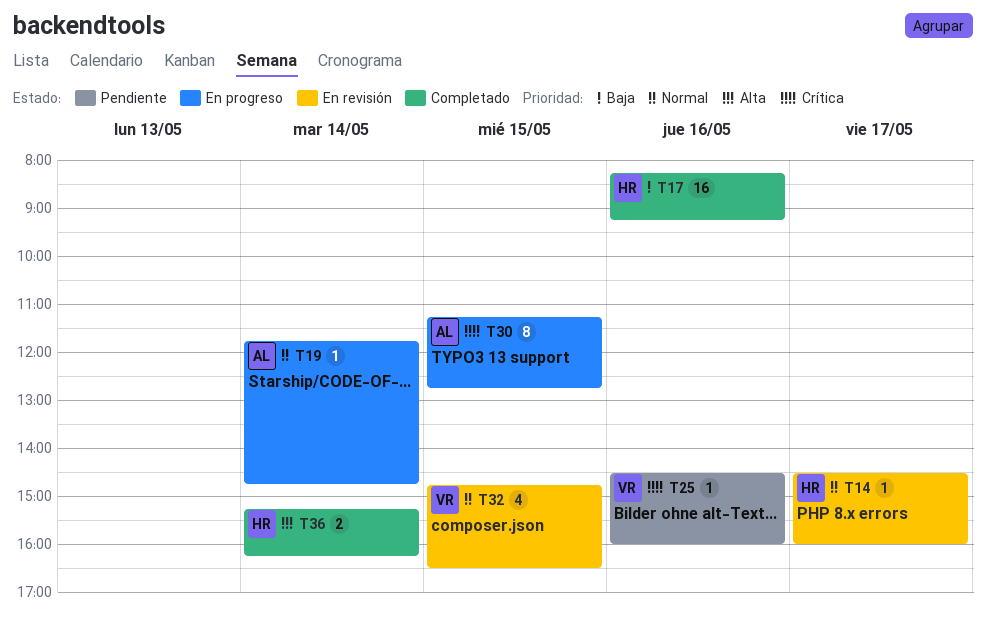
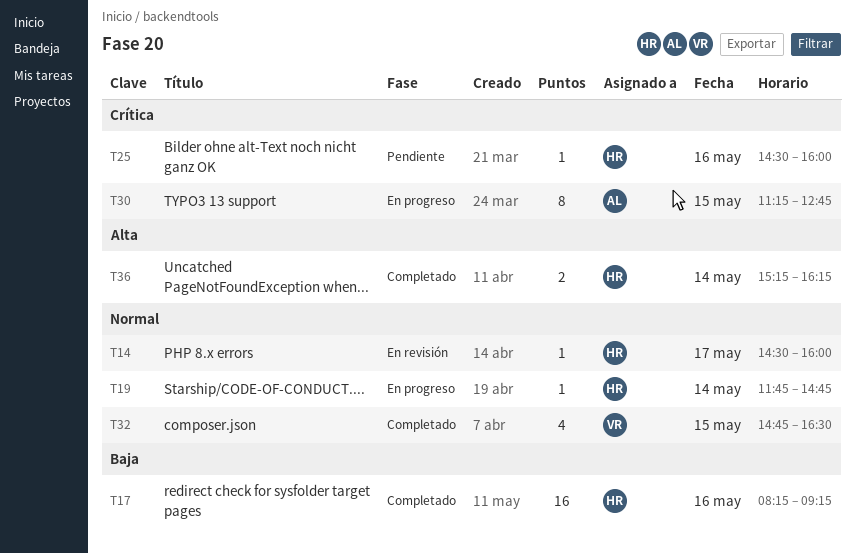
T19, owner: AL -> HR
T25, owner: VR -> HR
T32, status: En revisión -> Completado

